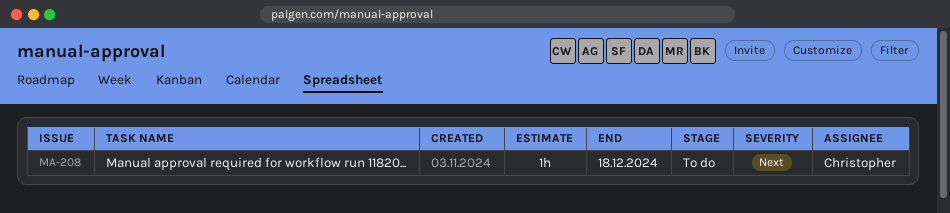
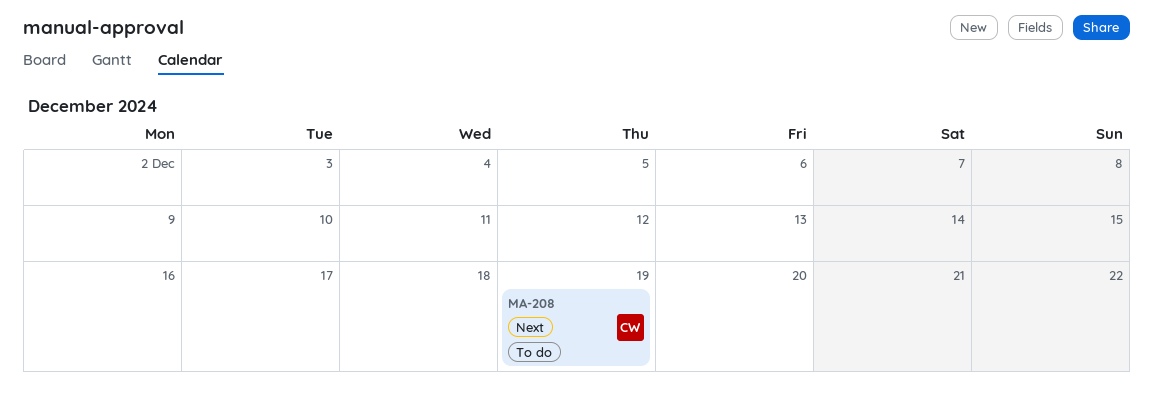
MA-208, due: Dec 18 -> Dec 19

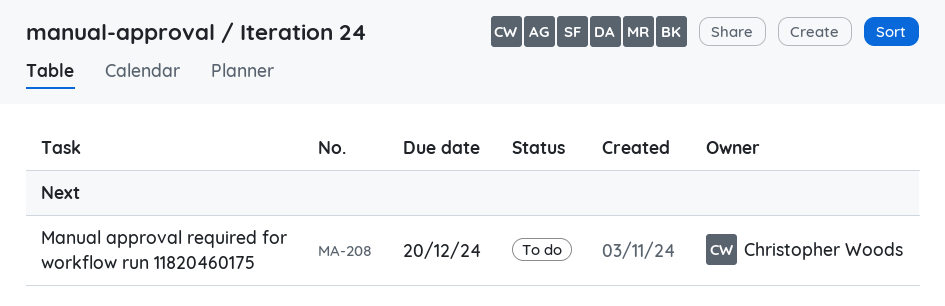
MA-208, due: Dec 19 -> Dec 20

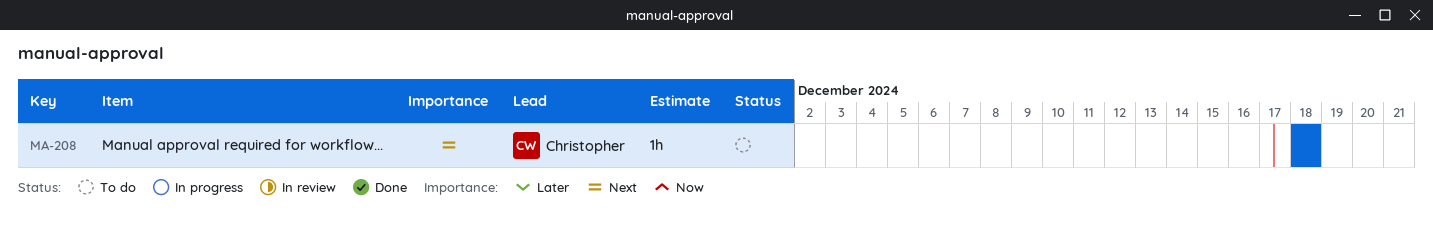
MA-208, due: Dec 20 -> Dec 18

